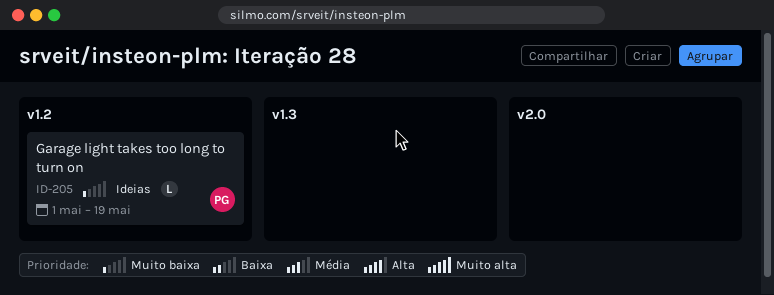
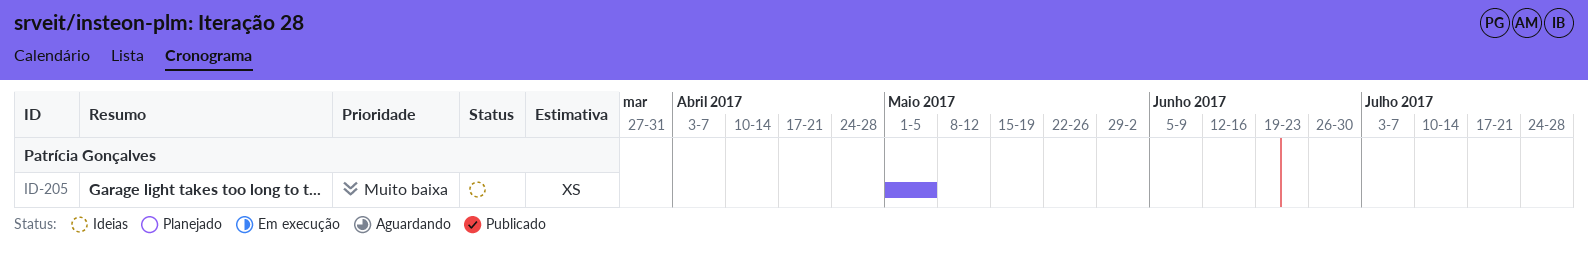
ID-205, estimate: L -> XS
ID-205, due: May 19 -> May 5

